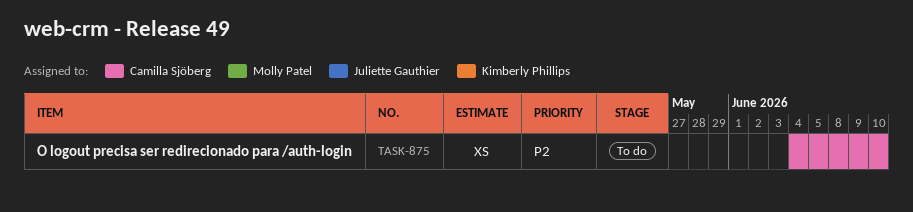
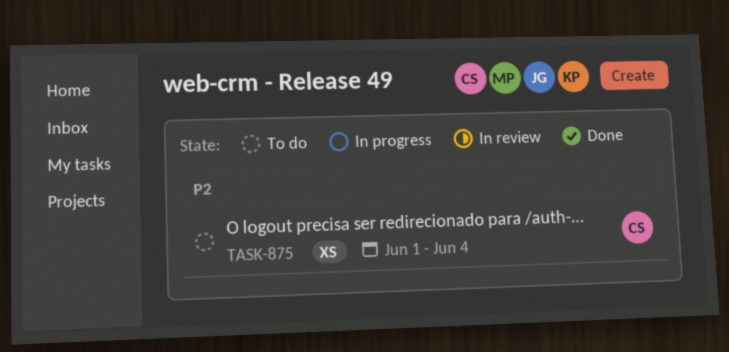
TASK-875, start: Jun 4 -> Jun 1
TASK-875, due: Jun 10 -> Jun 4

